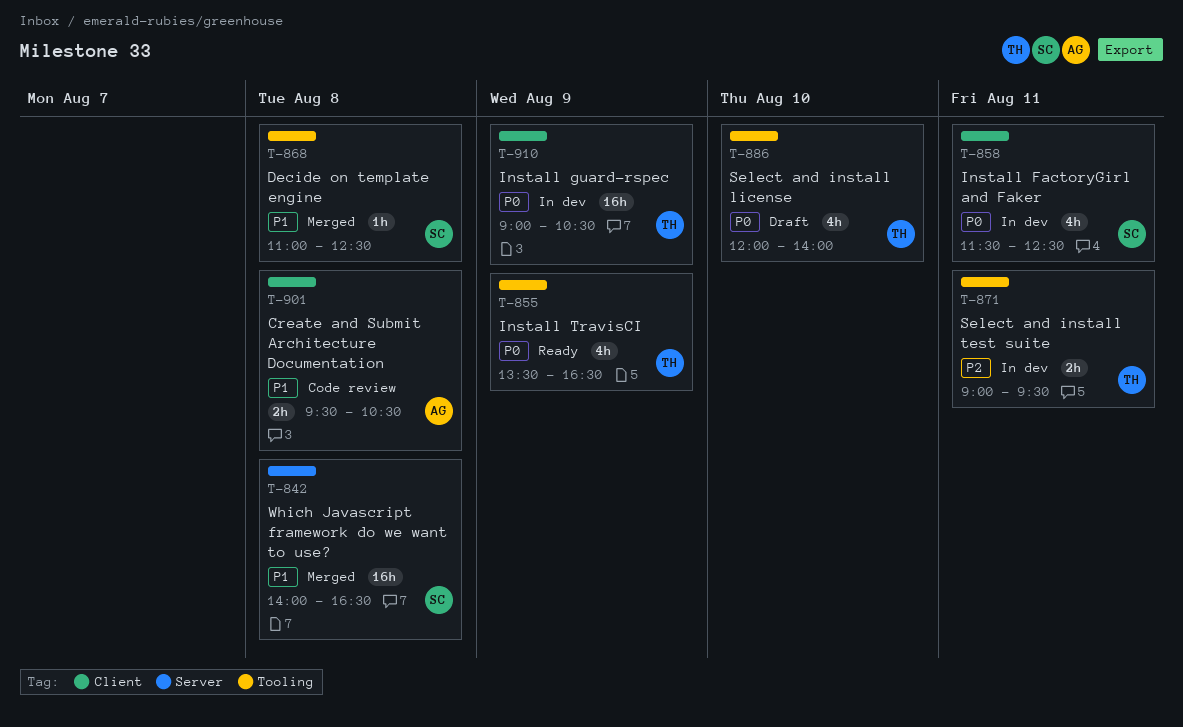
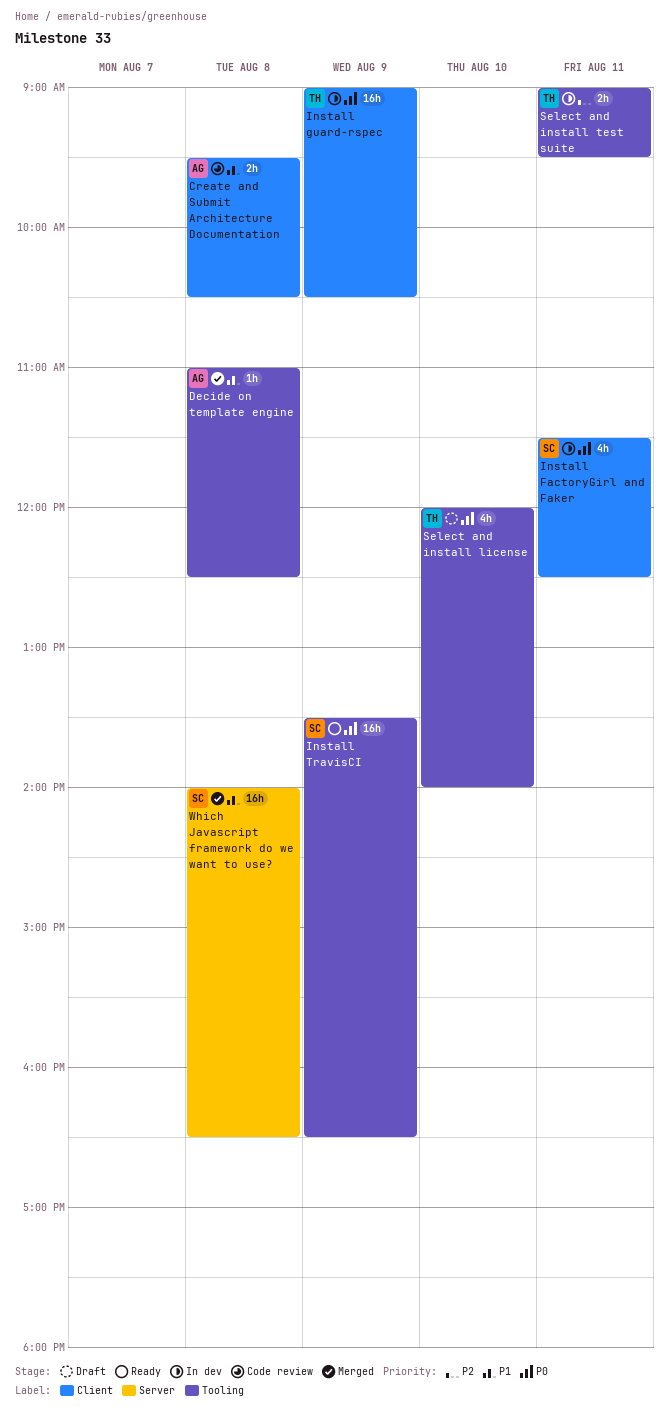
Decide on template engine, owner: SC -> AG
Install TravisCI, owner: TH -> SC
Install TravisCI, estimate: 4h -> 16h

